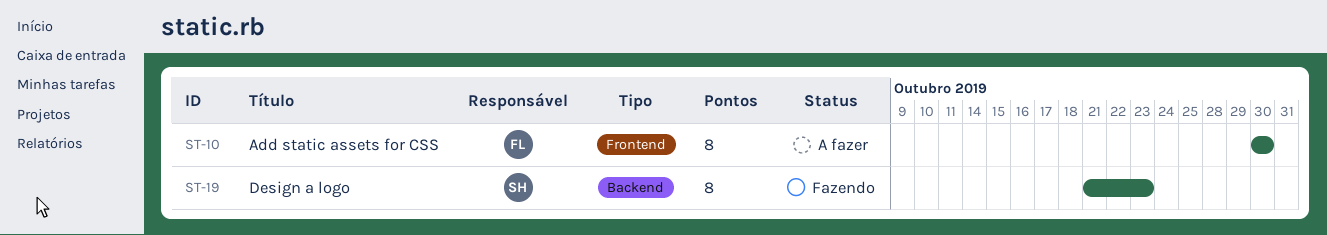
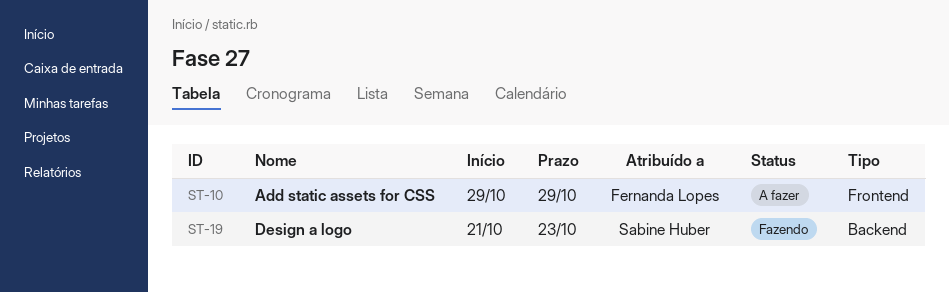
ST-10, start: Oct 30 -> Oct 29
ST-10, due: Oct 30 -> Oct 29

